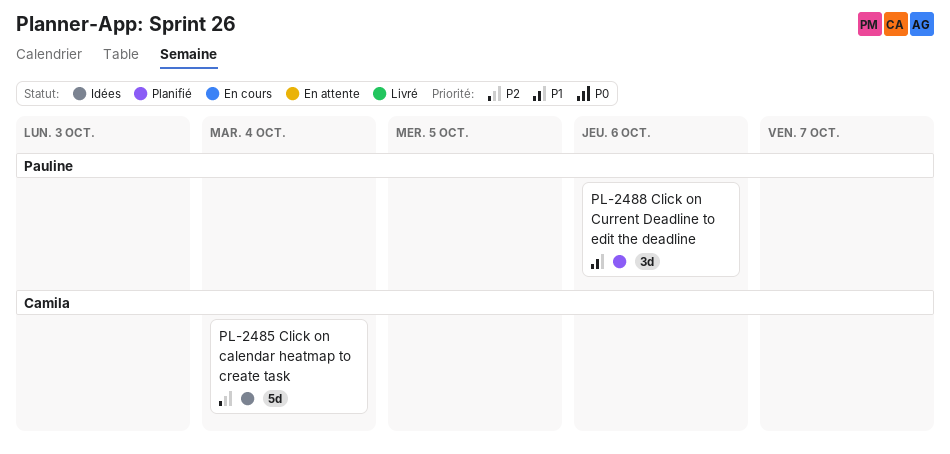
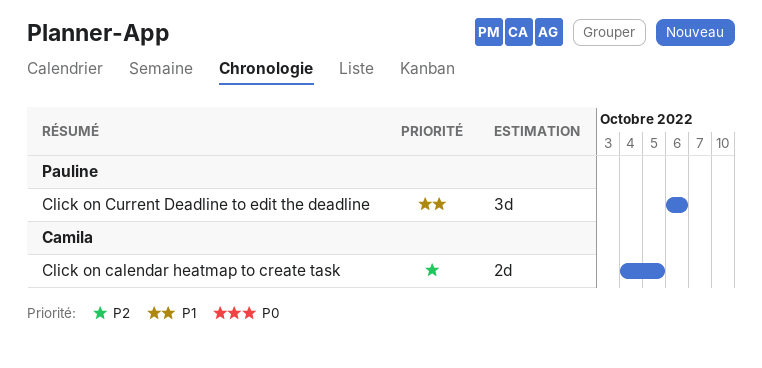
Click on calendar heatmap to create task, estimate: 5d -> 2d
Click on calendar heatmap to create task, due: Oct 4 -> Oct 5

